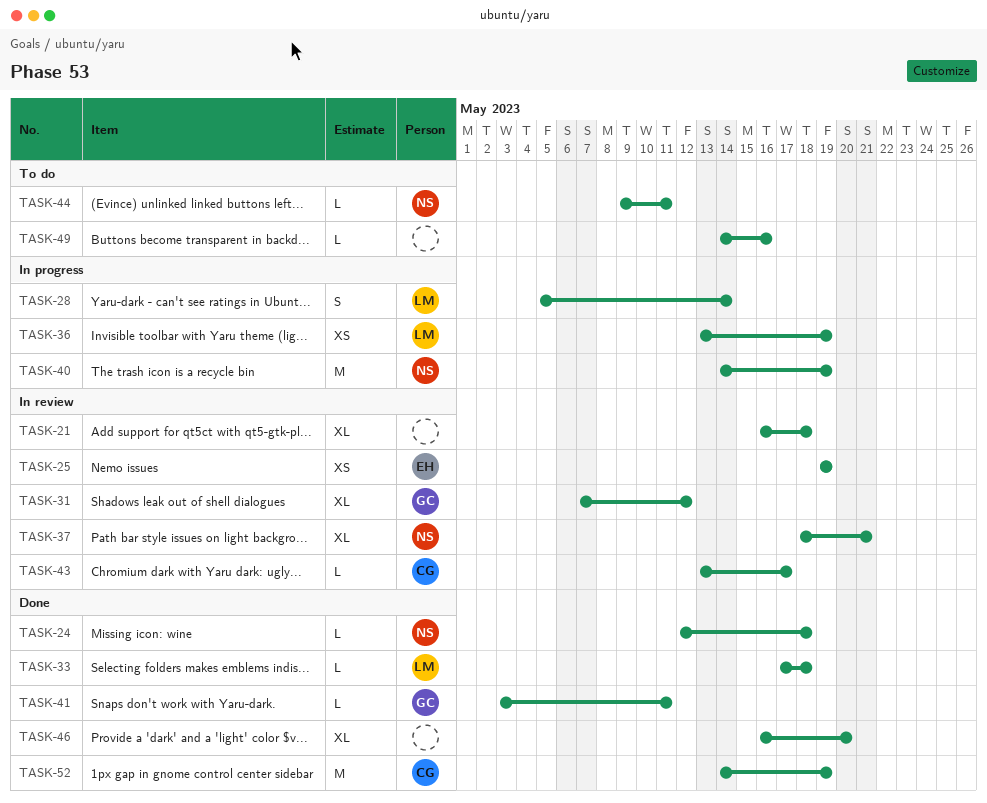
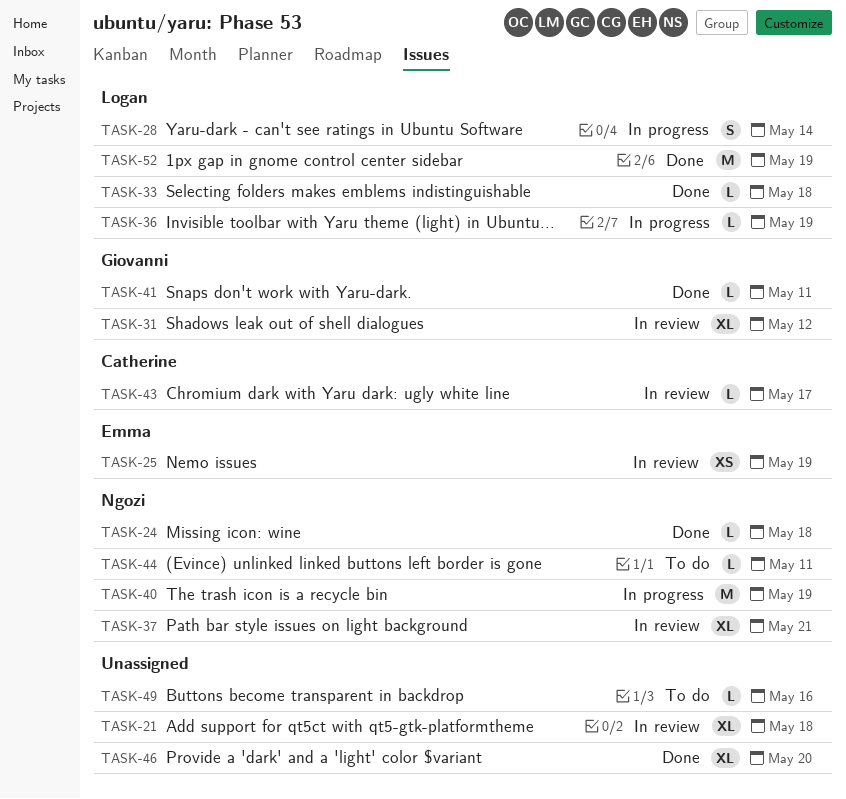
TASK-36, estimate: XS -> L
TASK-52, owner: Catherine -> Logan

